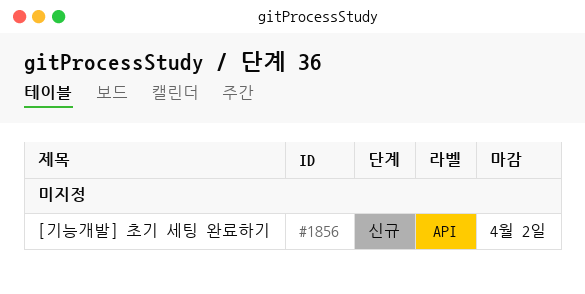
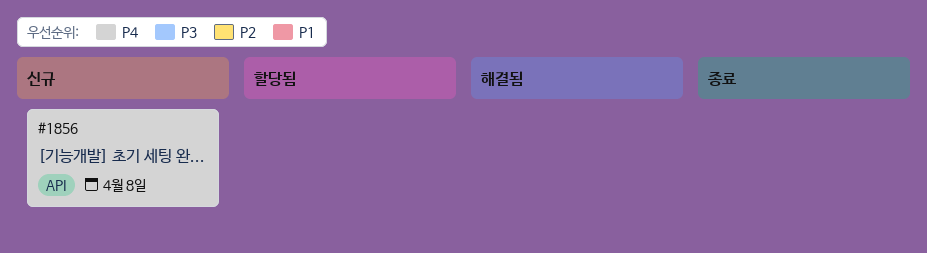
#1856, due: Apr 2 -> Apr 8

